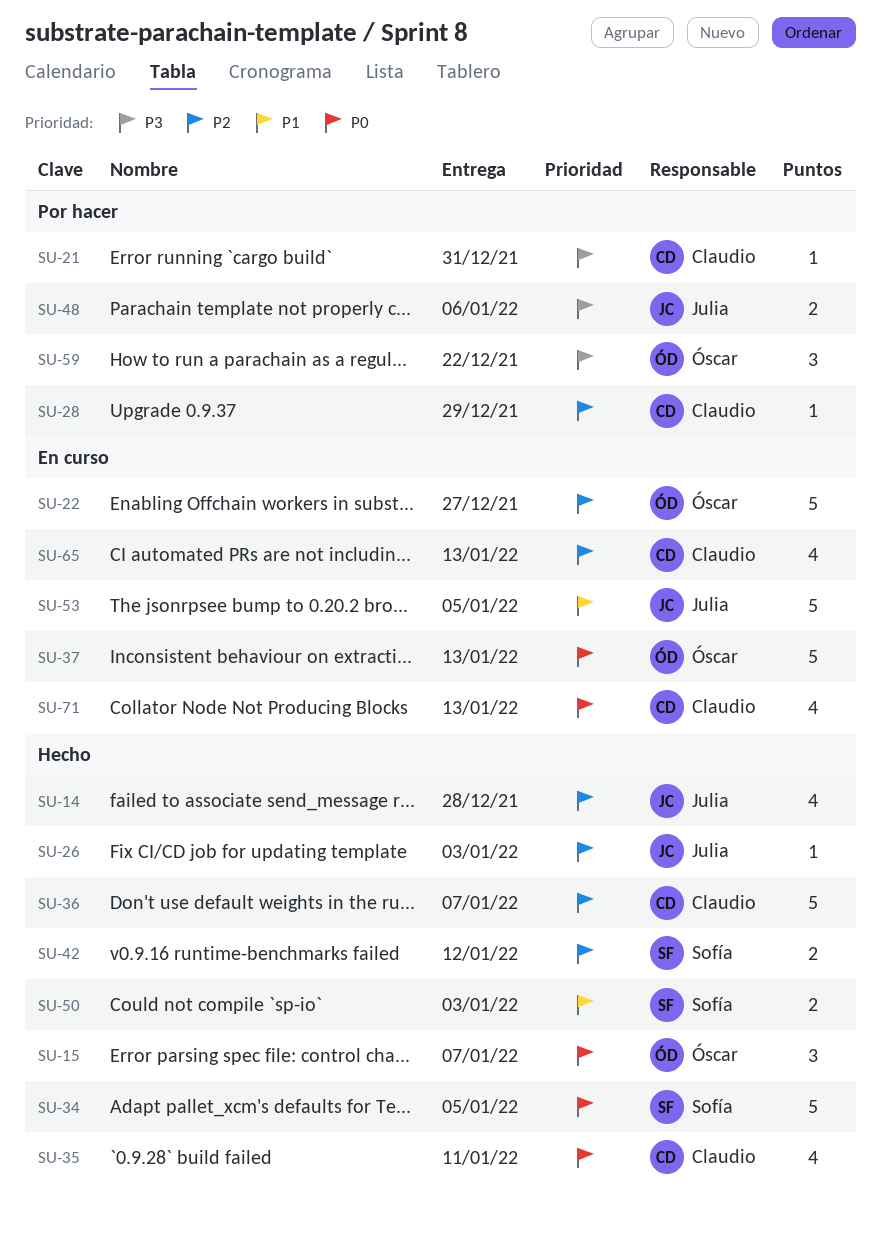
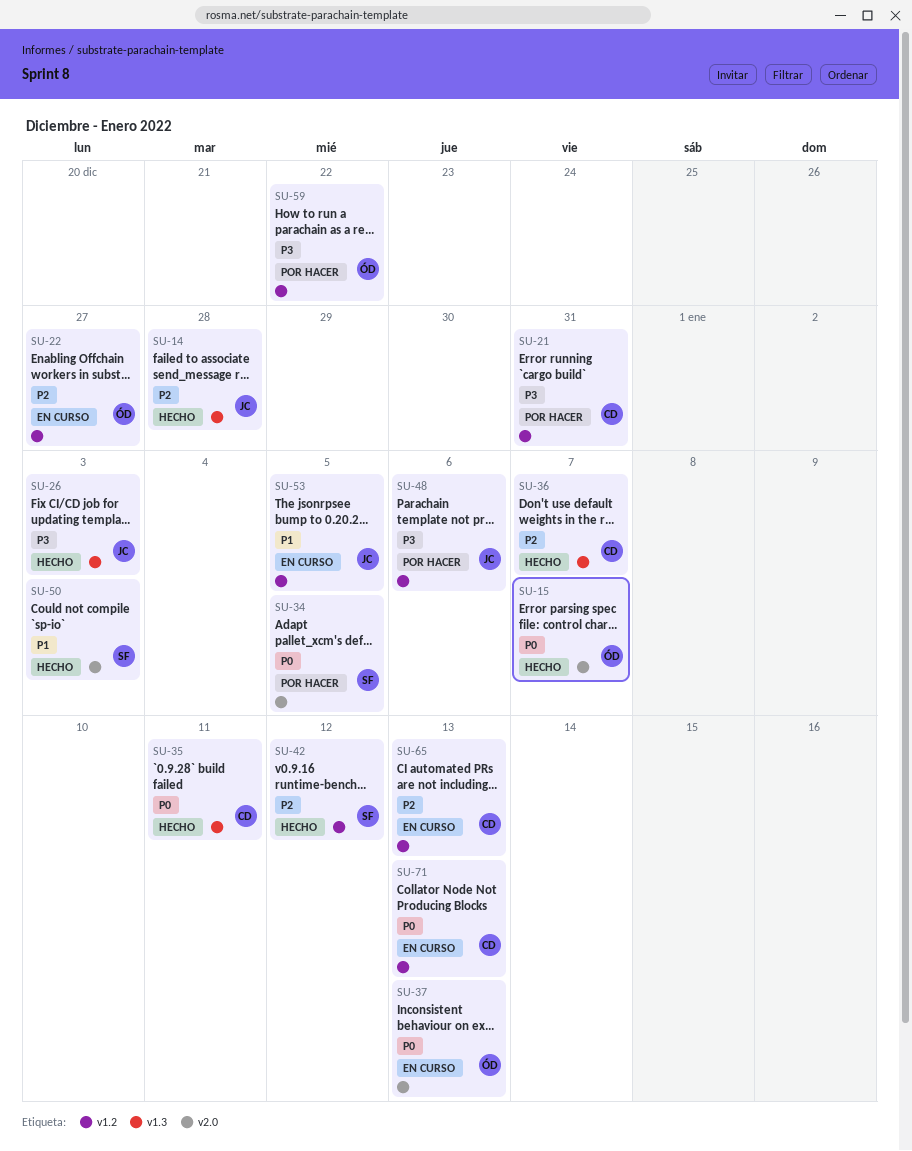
SU-26, priority: P2 -> P3
SU-28: present -> none
SU-34, status: Hecho -> Por hacer

